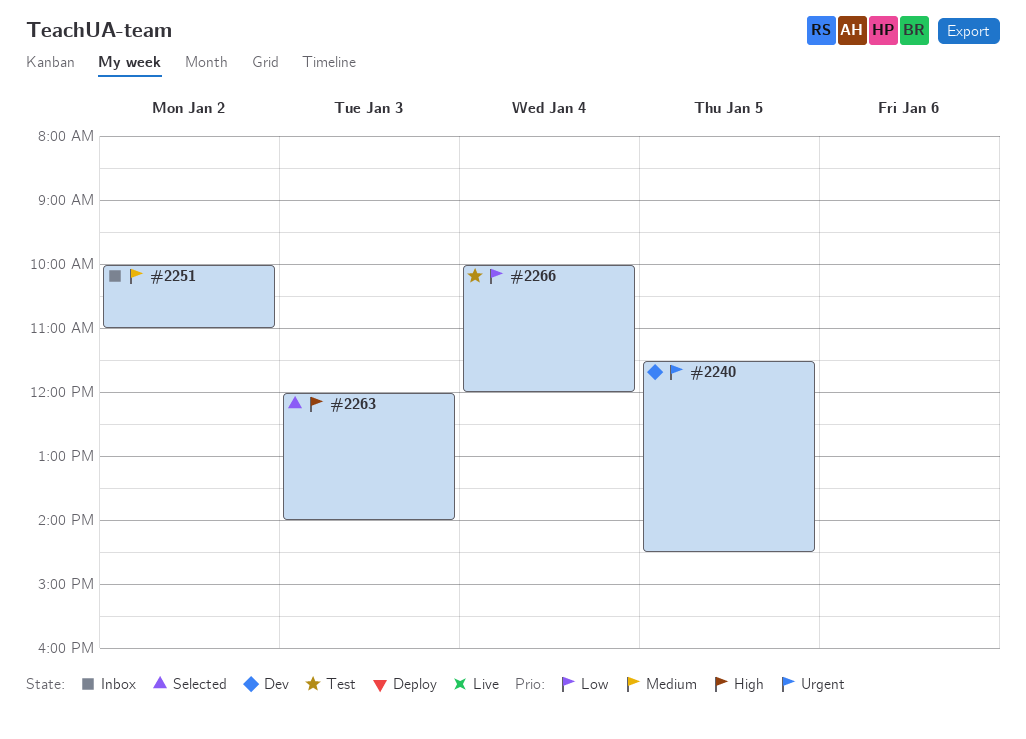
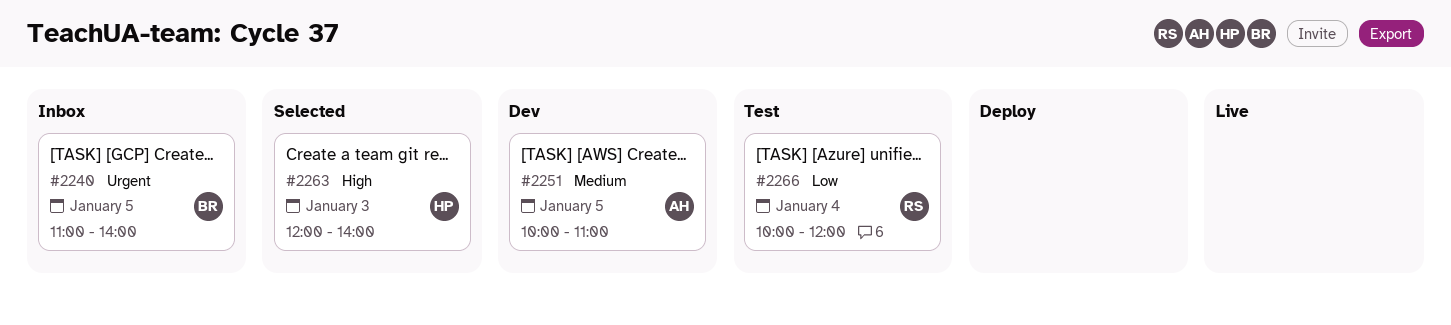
#2240, status: Dev -> Inbox
#2240, begins: 11:30 -> 11:00
#2240, ends: 14:30 -> 14:00
#2251, status: Inbox -> Dev
#2251, day: Jan 2 -> Jan 5

